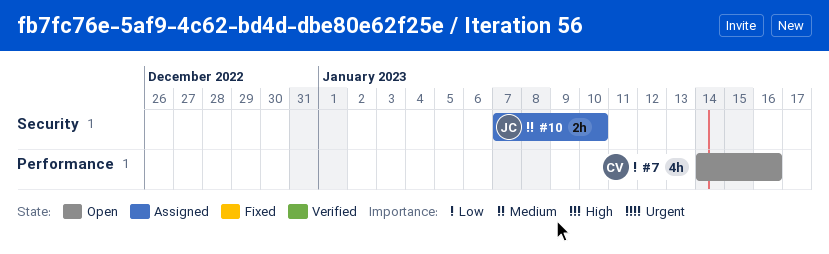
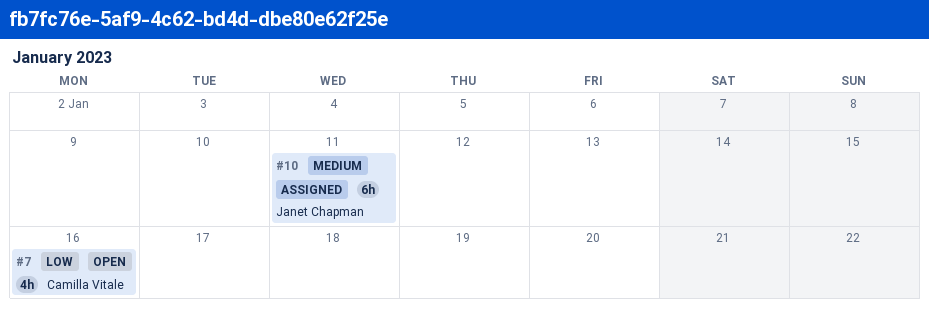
#10, estimate: 2h -> 6h
#10, due: Jan 10 -> Jan 11

